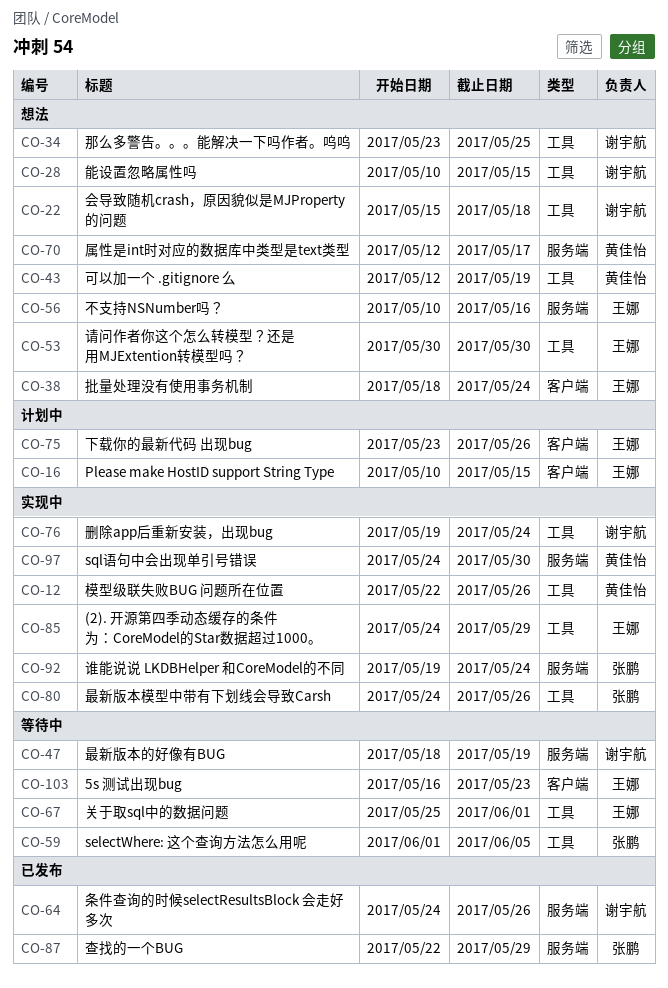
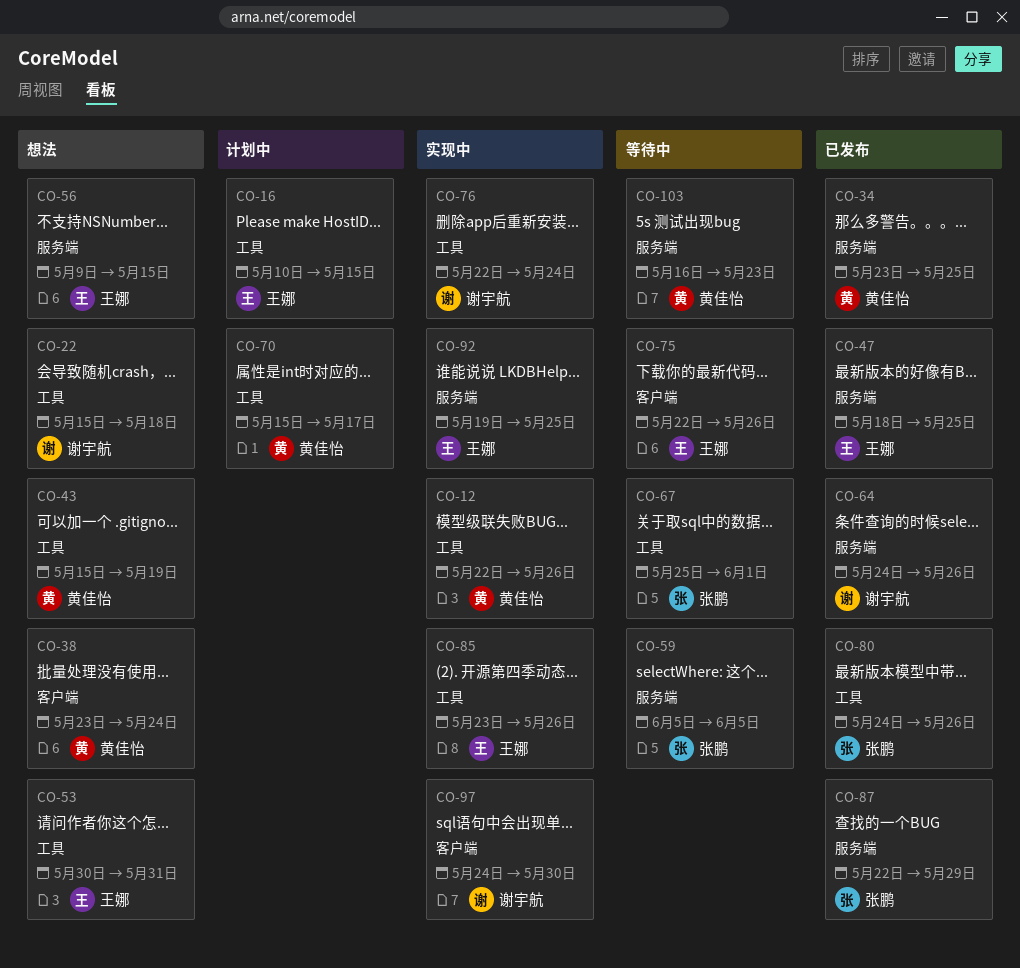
CO-16, label: 客户端 -> 工具
CO-28: present -> none
CO-34, status: 想法 -> 已发布
CO-34, owner: 谢宇航 -> 黄佳怡
CO-34, label: 工具 -> 服务端
CO-38, owner: 王娜 -> 黄佳怡
CO-38, start: May 18 -> May 23
CO-43, start: May 12 -> May 15
CO-47, status: 等待中 -> 已发布
CO-47, owner: 谢宇航 -> 王娜
CO-47, due: May 19 -> May 25
CO-53, due: May 30 -> May 31
CO-56, start: May 10 -> May 9
CO-56, due: May 16 -> May 15
CO-59, label: 工具 -> 服务端
CO-59, start: Jun 1 -> Jun 5
CO-67, owner: 王娜 -> 张鹏
CO-70, status: 想法 -> 计划中
CO-70, label: 服务端 -> 工具
CO-70, start: May 12 -> May 15
CO-75, status: 计划中 -> 等待中
CO-75, start: May 23 -> May 22
CO-76, start: May 19 -> May 22
CO-80, status: 实现中 -> 已发布
CO-85, start: May 24 -> May 23
CO-85, due: May 29 -> May 26
CO-92, owner: 张鹏 -> 王娜
CO-92, due: May 24 -> May 25
CO-97, owner: 黄佳怡 -> 谢宇航
CO-97, label: 服务端 -> 客户端
CO-103, owner: 王娜 -> 黄佳怡
CO-103, label: 客户端 -> 服务端

